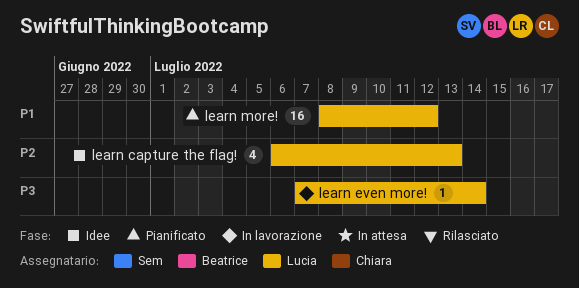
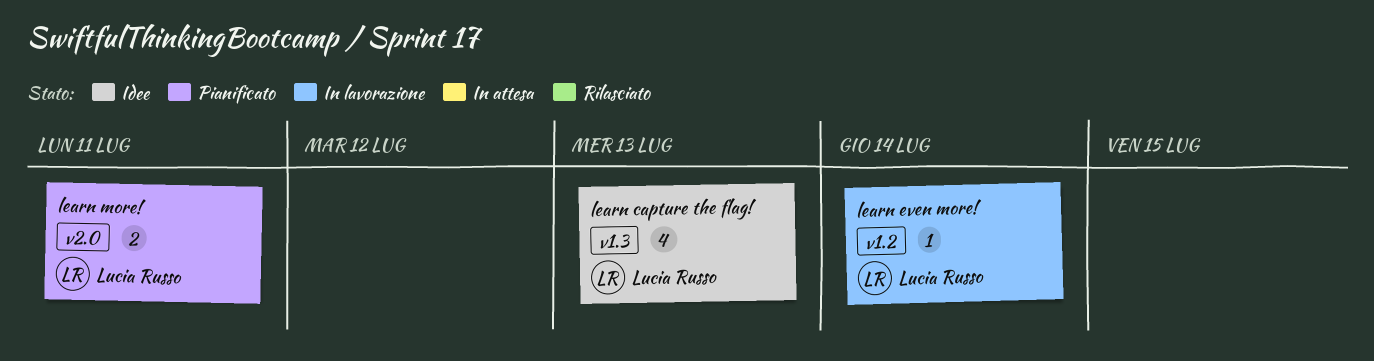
learn more!, estimate: 16 -> 2
learn more!, due: Jul 12 -> Jul 11

